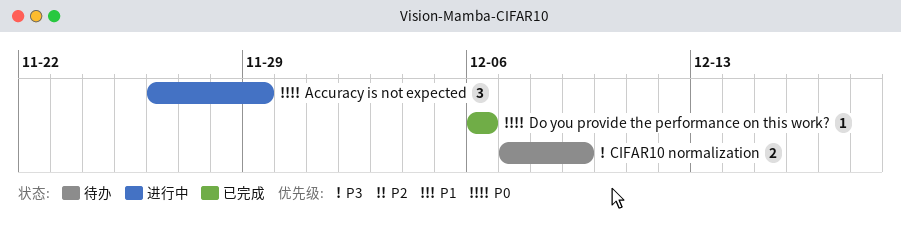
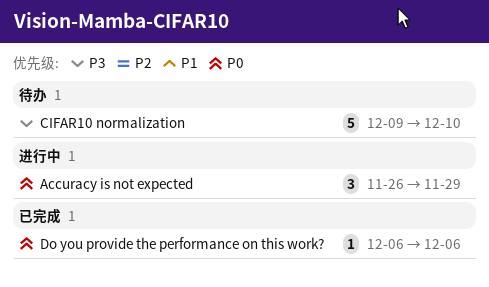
CIFAR10 normalization, estimate: 2 -> 5
CIFAR10 normalization, start: Dec 7 -> Dec 9
CIFAR10 normalization, due: Dec 9 -> Dec 10

